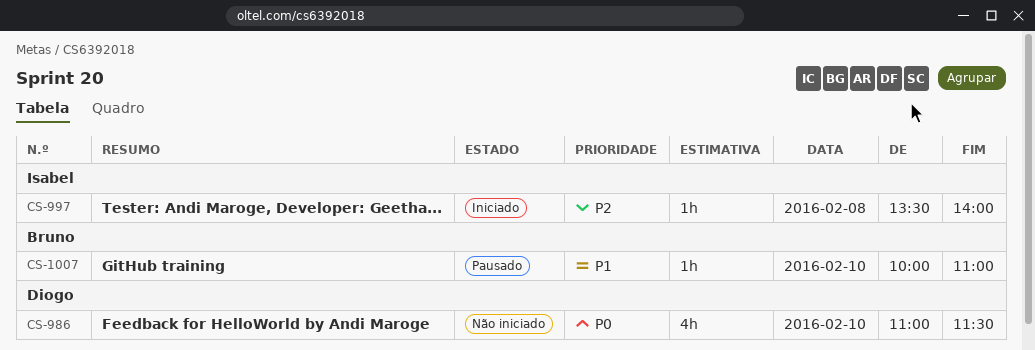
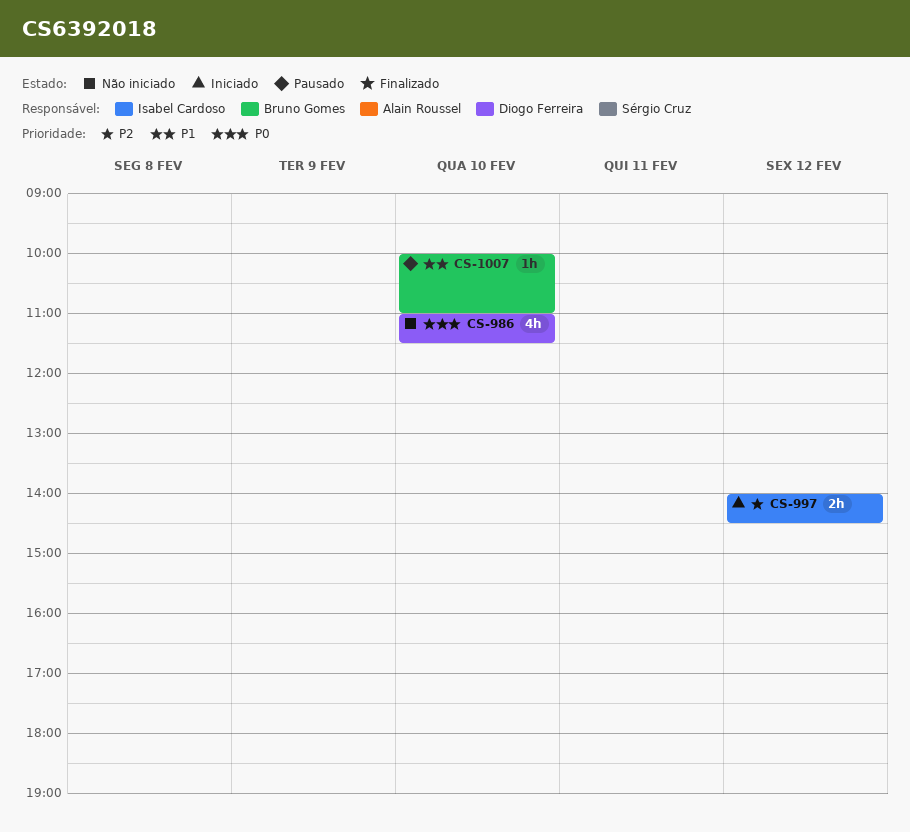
CS-997, estimate: 1h -> 2h
CS-997, day: Feb 8 -> Feb 12
CS-997, begins: 13:30 -> 14:00
CS-997, ends: 14:00 -> 14:30

